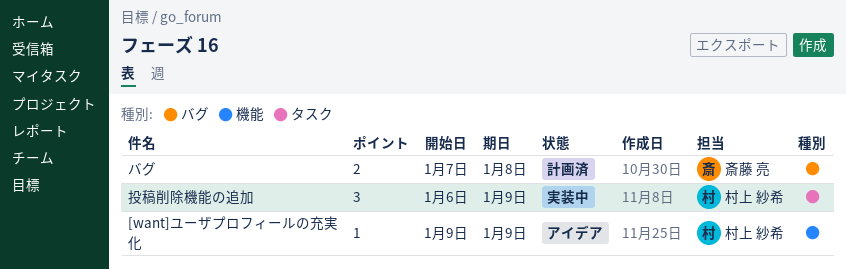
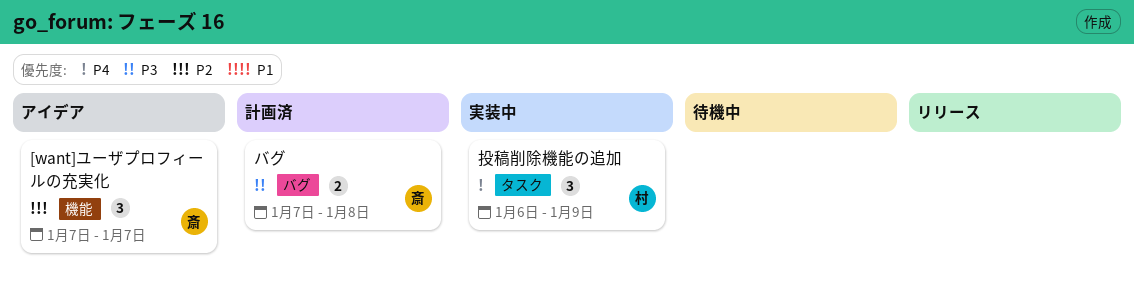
[want]ユーザプロフィールの充実化, owner: 村上 紗希 -> 斎藤 亮
[want]ユーザプロフィールの充実化, estimate: 1 -> 3
[want]ユーザプロフィールの充実化, start: Jan 9 -> Jan 7
[want]ユーザプロフィールの充実化, due: Jan 9 -> Jan 7

